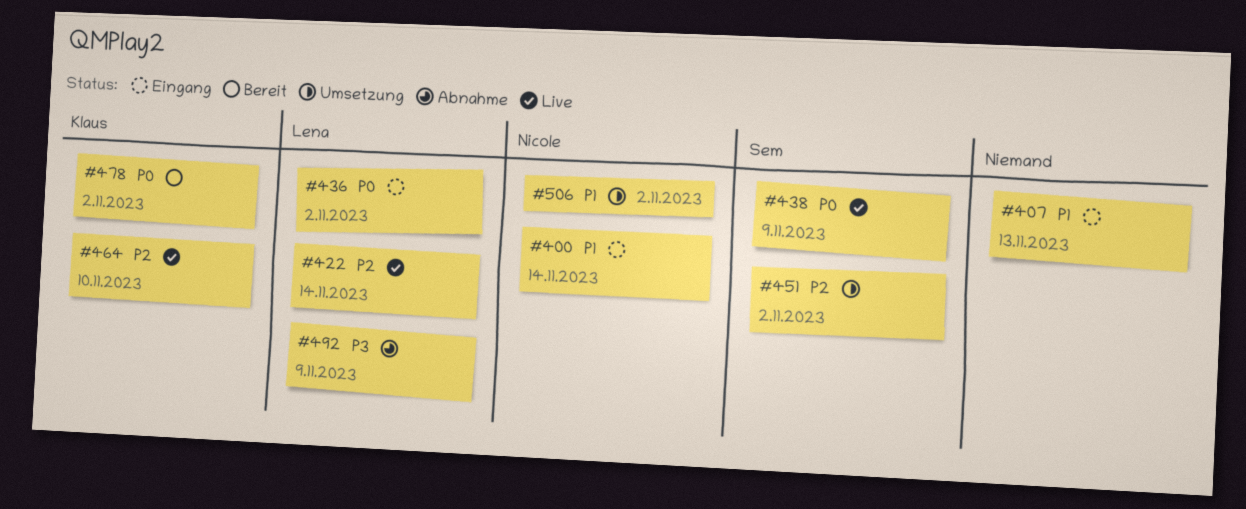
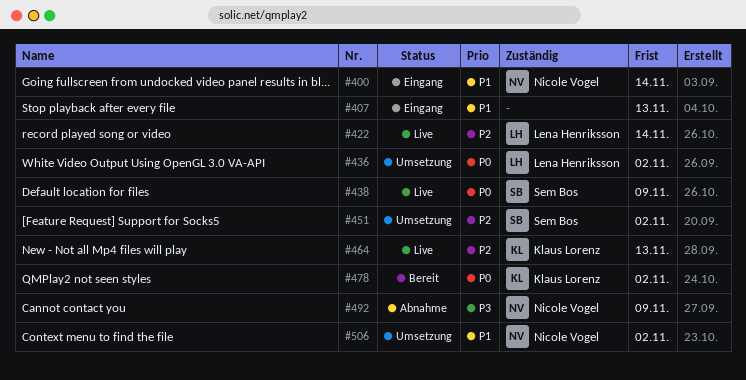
#436, status: Eingang -> Umsetzung
#464, due: Nov 10 -> Nov 13
#492, owner: Lena Henriksson -> Nicole Vogel

